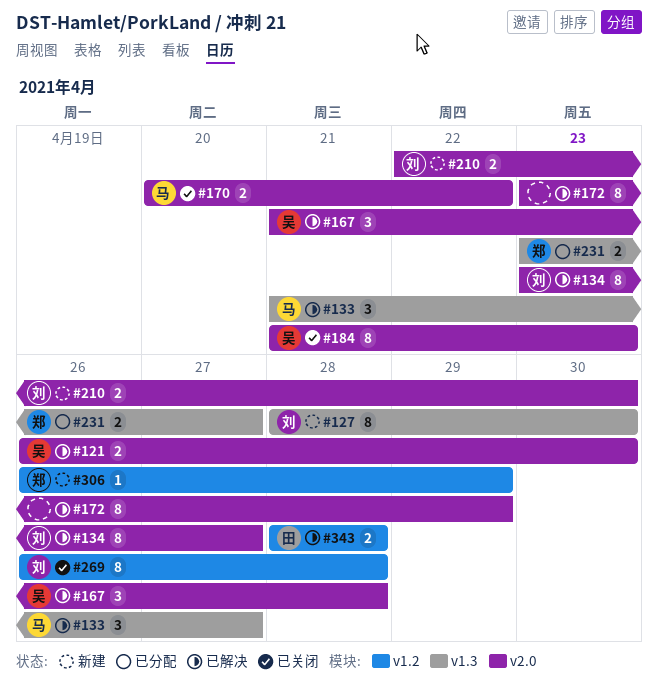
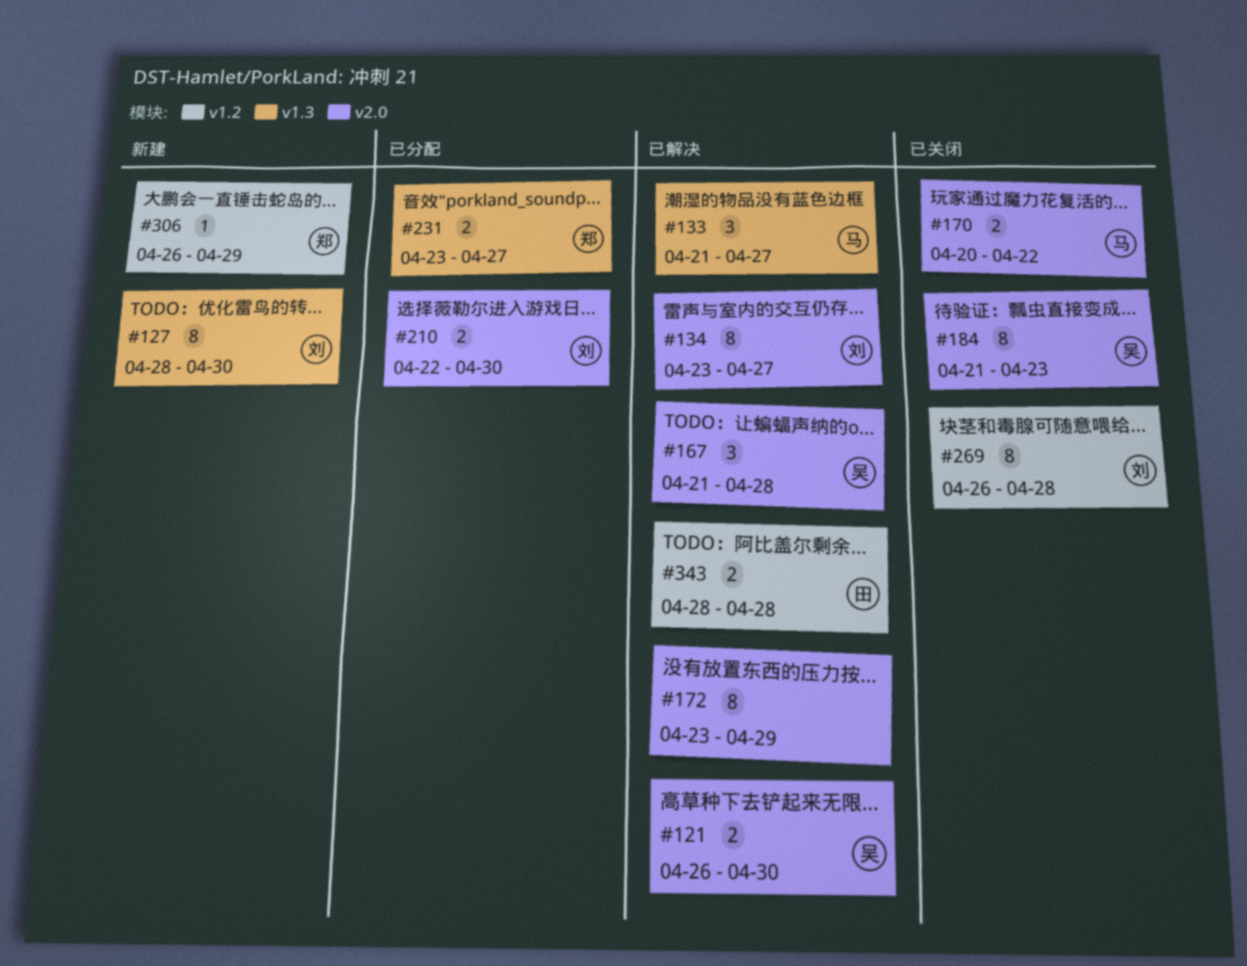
#210, status: 新建 -> 已分配

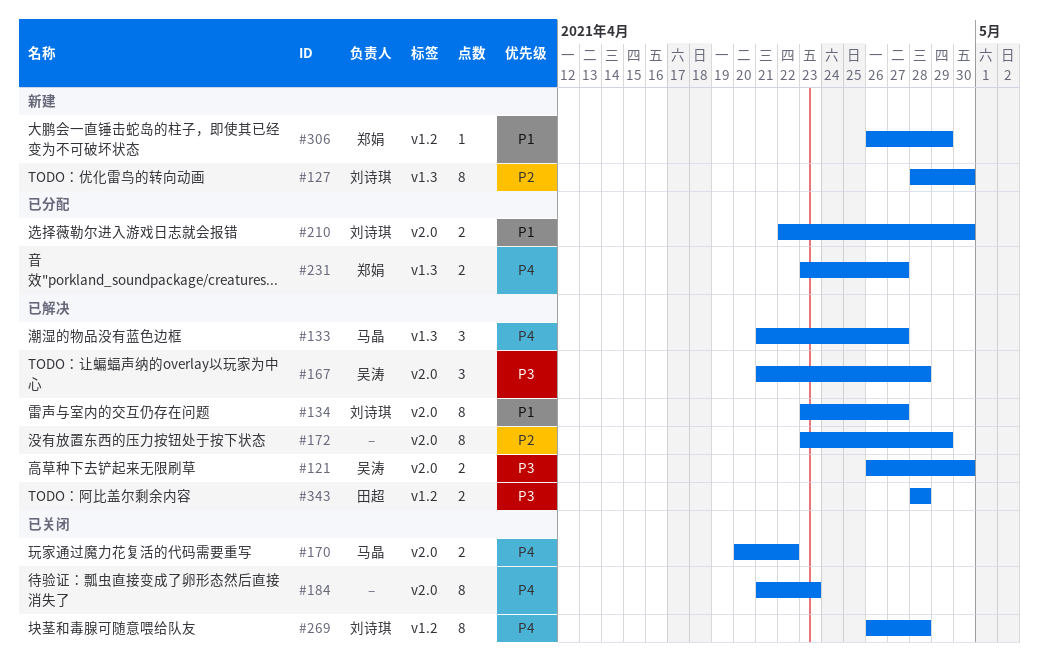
#184, owner: 吴涛 -> none

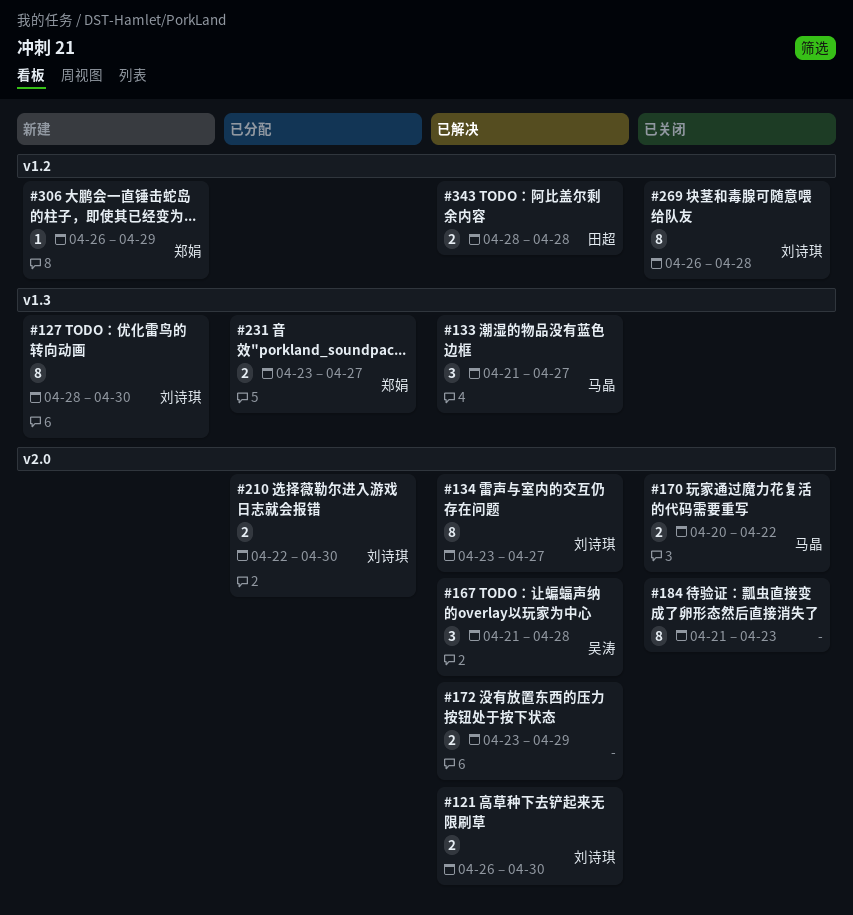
#121, owner: 吴涛 -> 刘诗琪
#172, estimate: 8 -> 2

